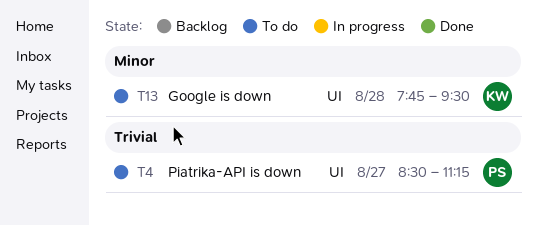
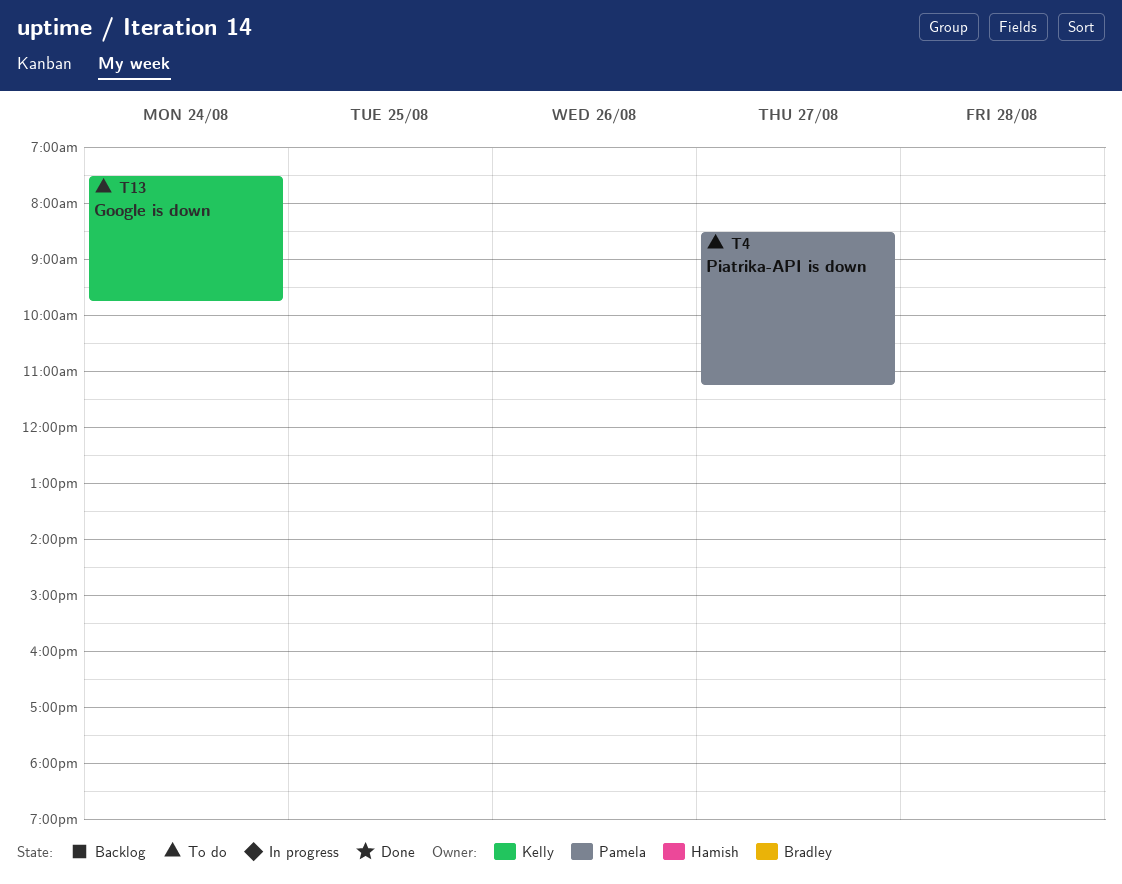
T13, day: Aug 28 -> Aug 24
T13, begins: 07:45 -> 07:30
T13, ends: 09:30 -> 09:45

